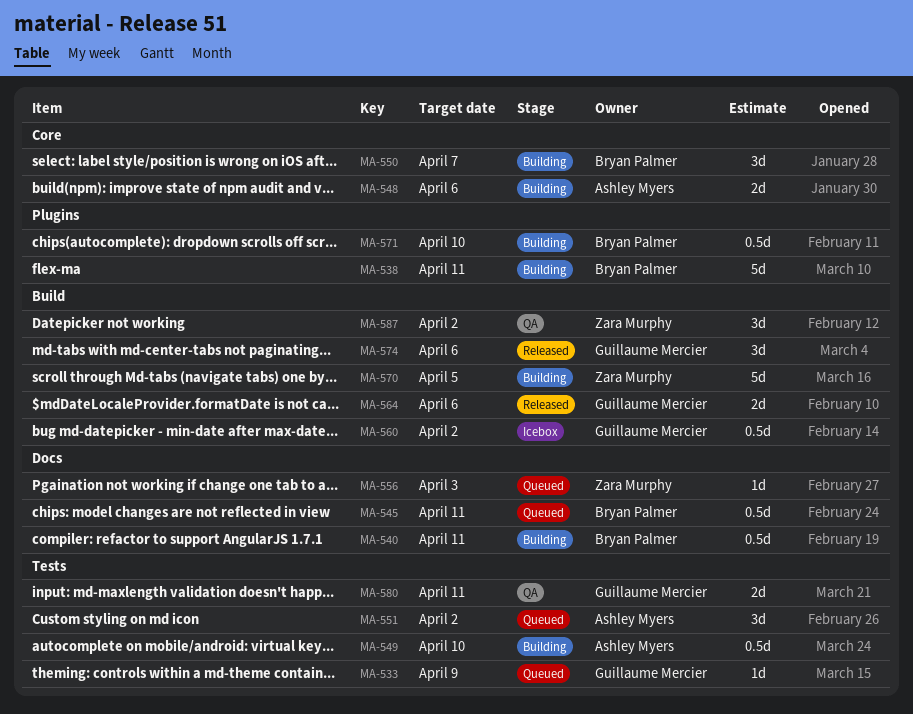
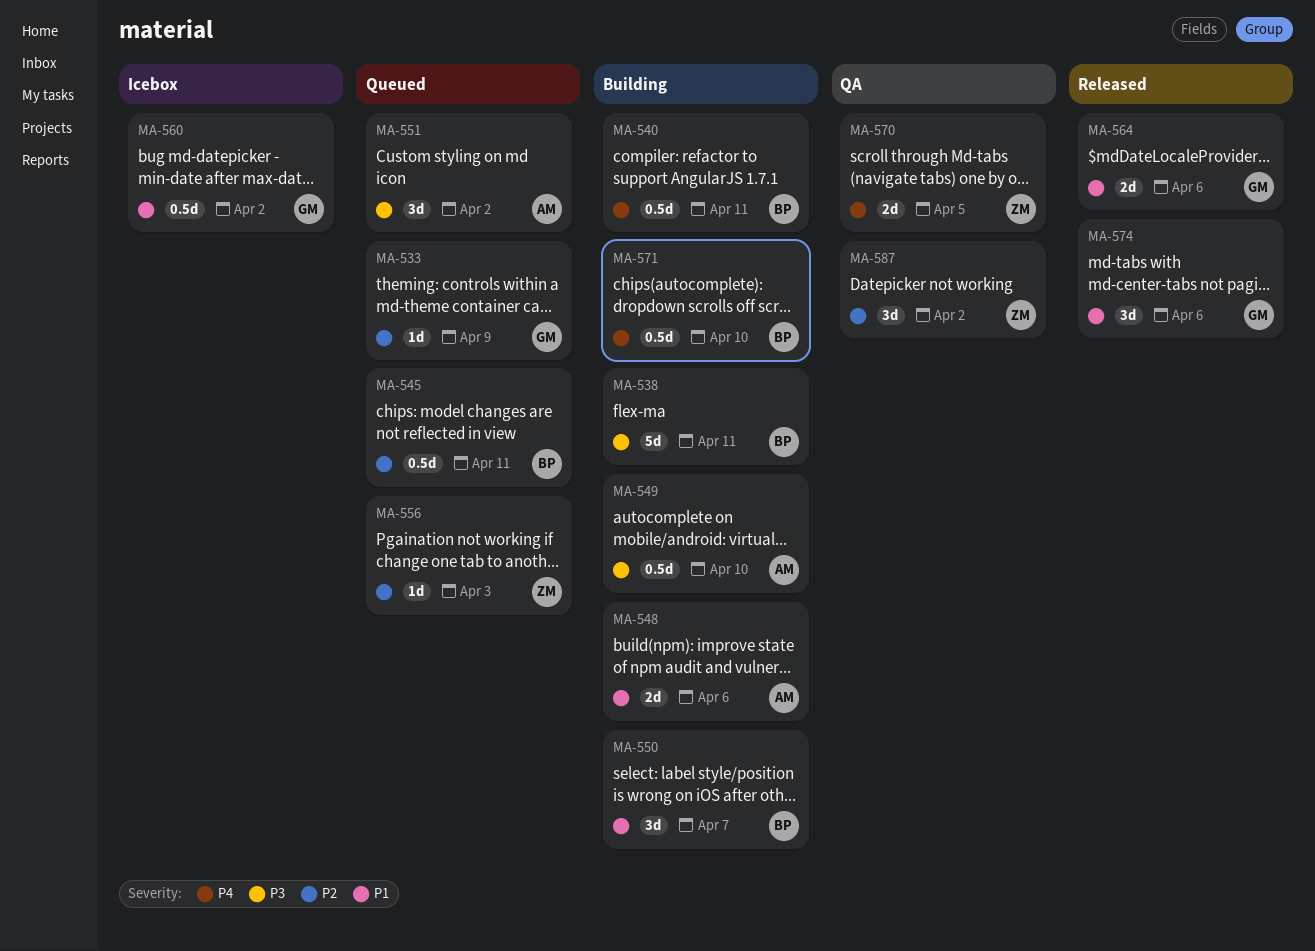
MA-570, status: Building -> QA
MA-570, estimate: 5d -> 2d
MA-580: present -> none

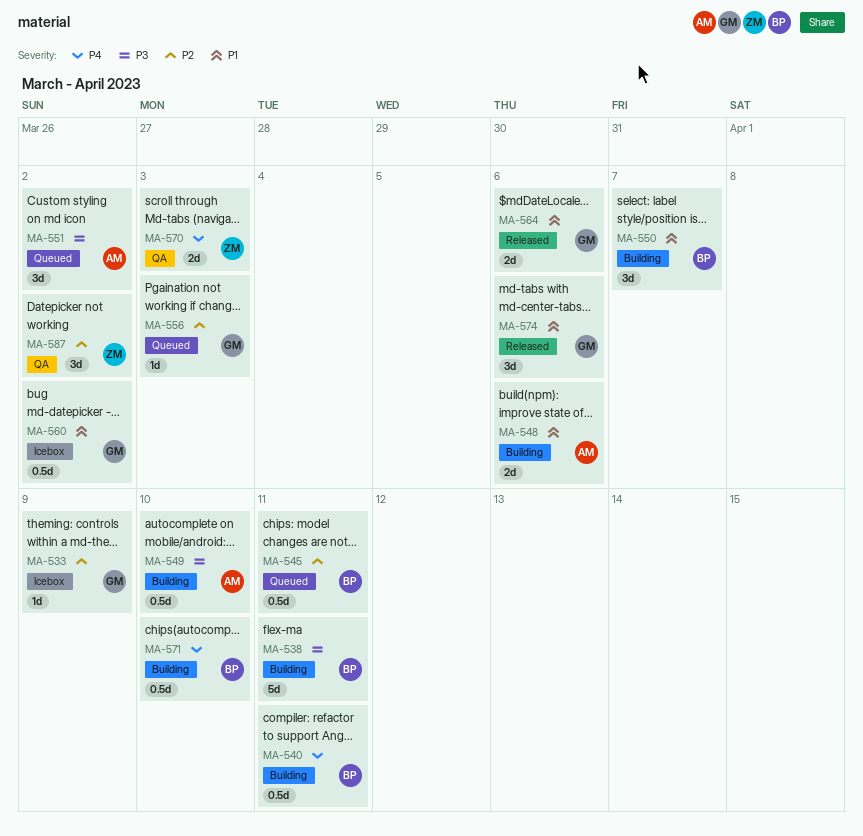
MA-533, status: Queued -> Icebox
MA-556, owner: ZM -> GM
MA-570, due: Apr 5 -> Apr 3

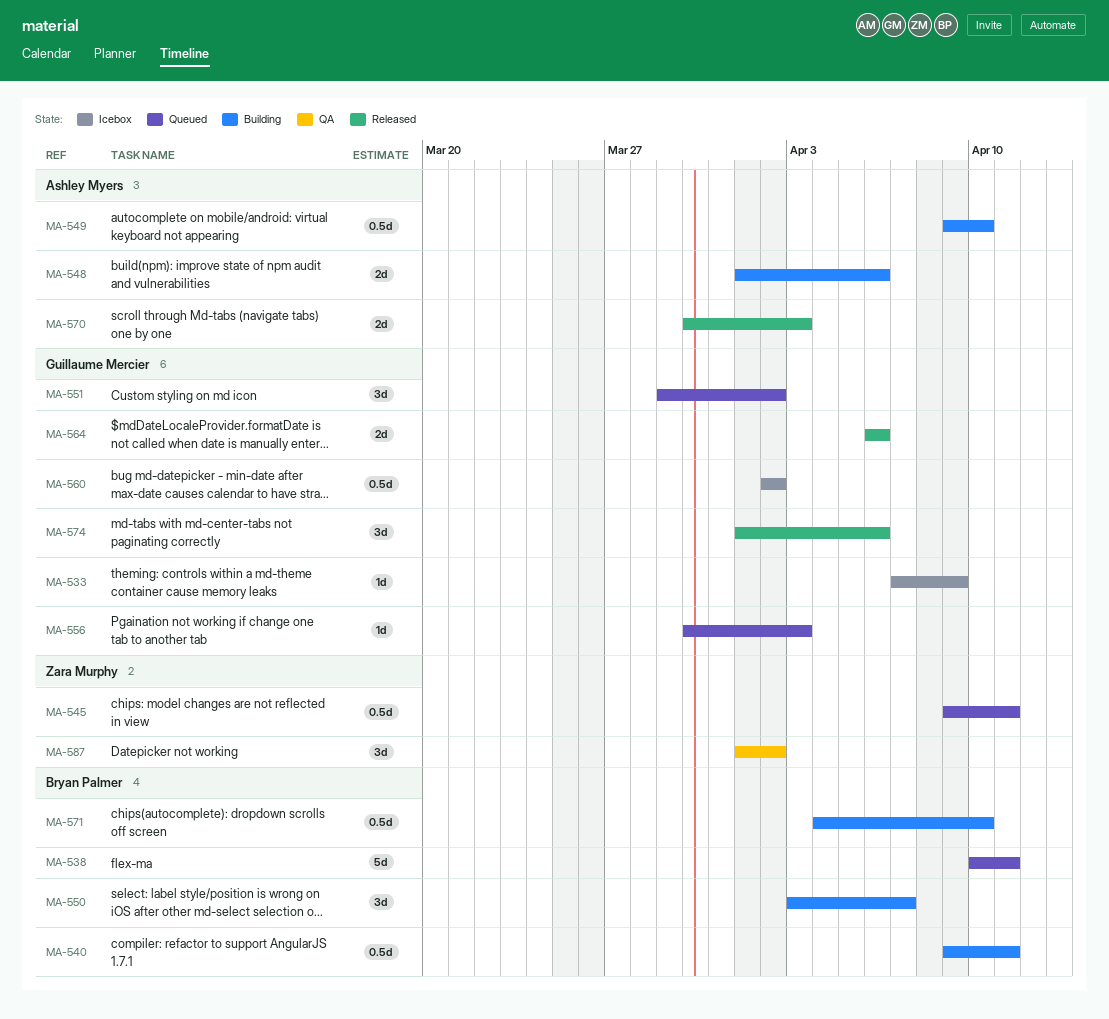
MA-538, status: Building -> Queued
MA-545, owner: Bryan Palmer -> Zara Murphy
MA-551, owner: Ashley Myers -> Guillaume Mercier
MA-570, status: QA -> Released
MA-570, owner: Zara Murphy -> Ashley Myers

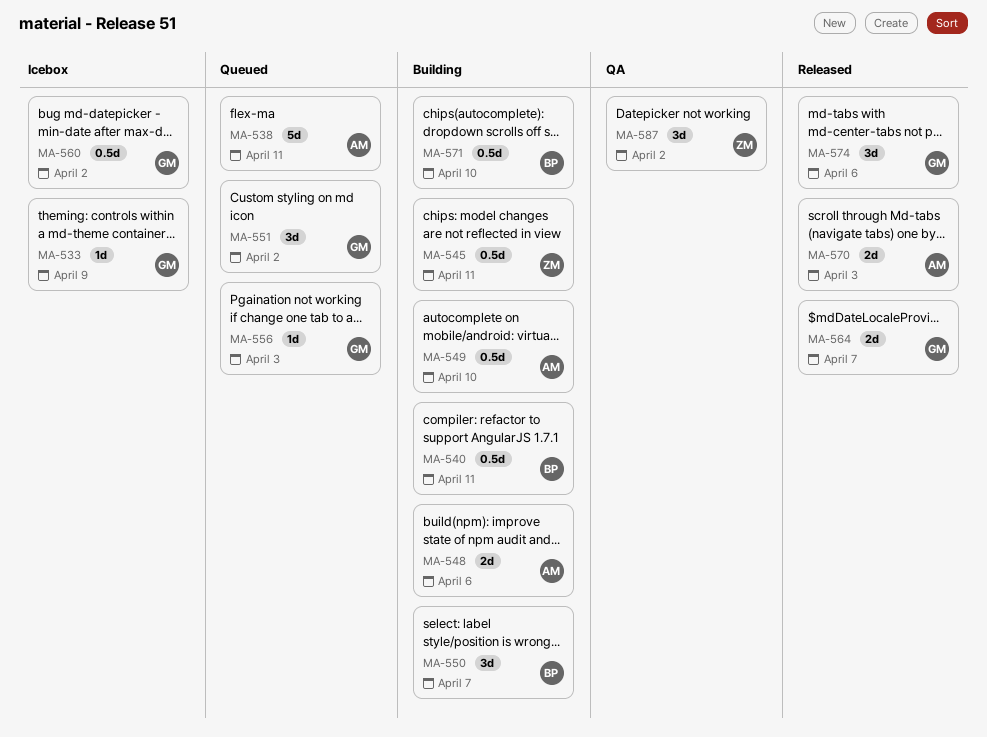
MA-538, owner: Bryan Palmer -> Ashley Myers
MA-545, status: Queued -> Building
MA-564, due: Apr 6 -> Apr 7

